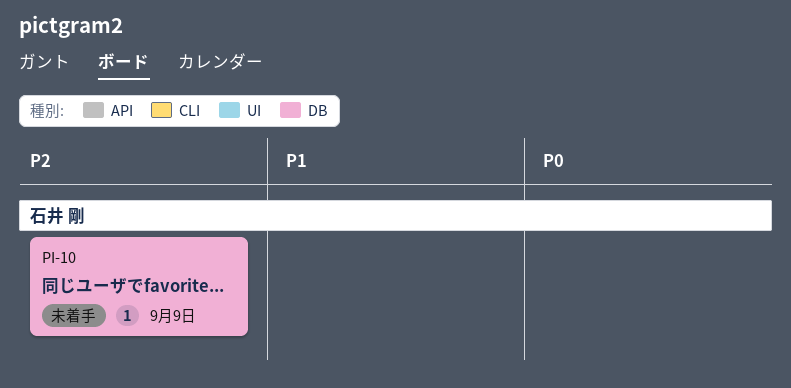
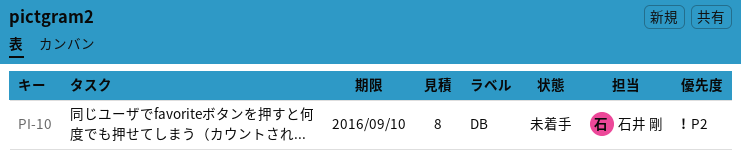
PI-10, estimate: 1 -> 8
PI-10, due: Sep 9 -> Sep 10

